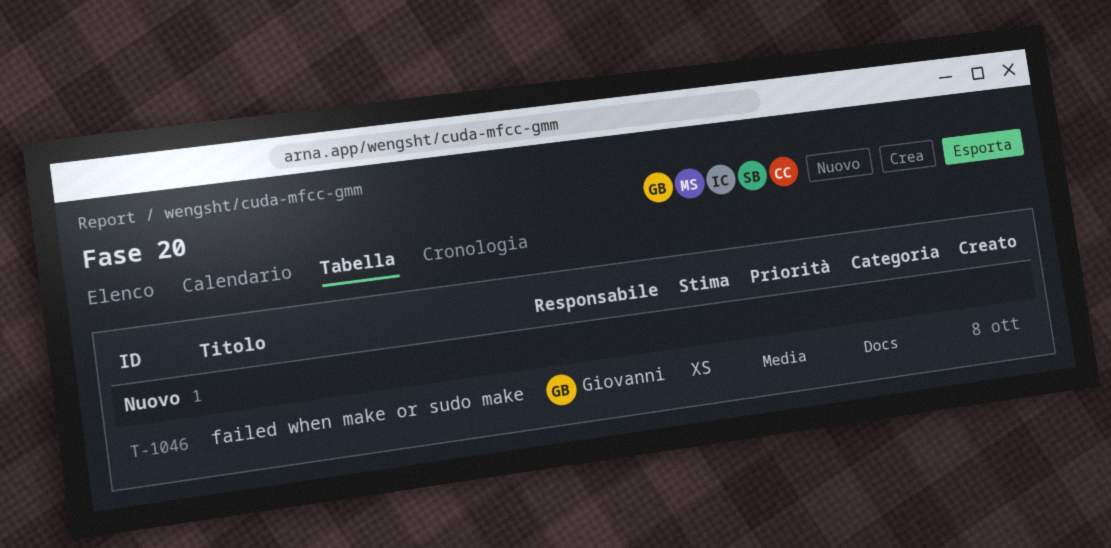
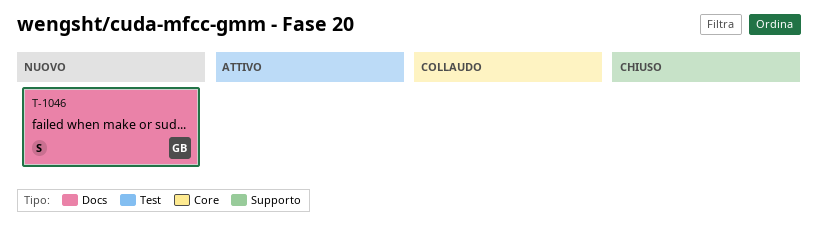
T-1046, estimate: XS -> S

